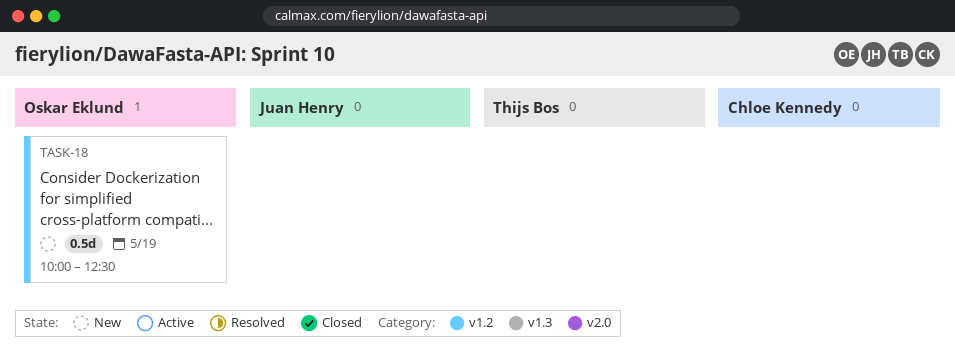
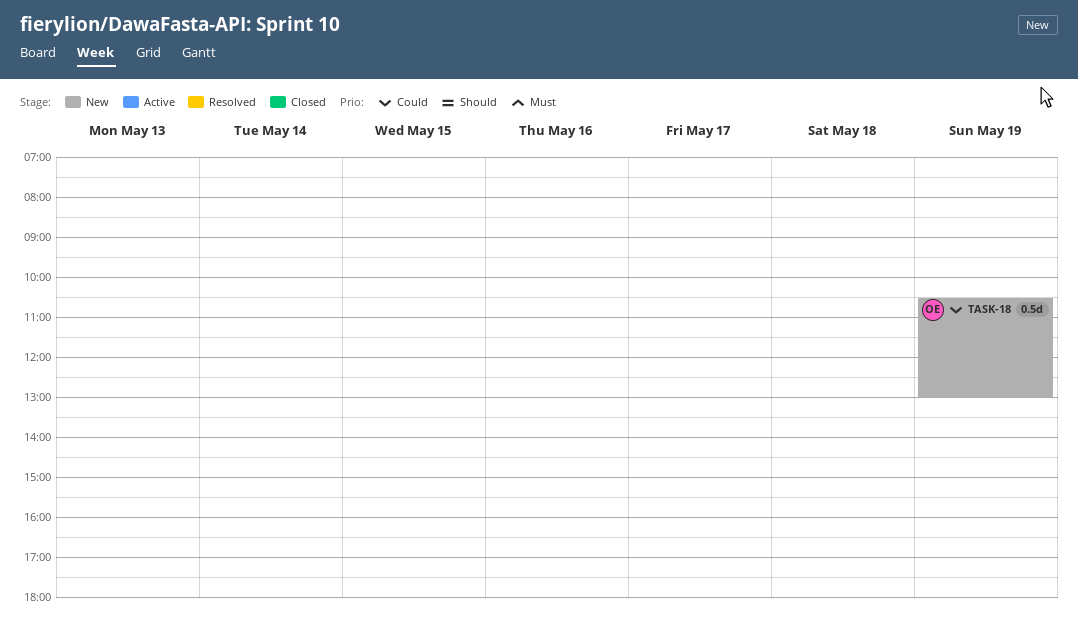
TASK-18, begins: 10:00 -> 10:30
TASK-18, ends: 12:30 -> 13:00

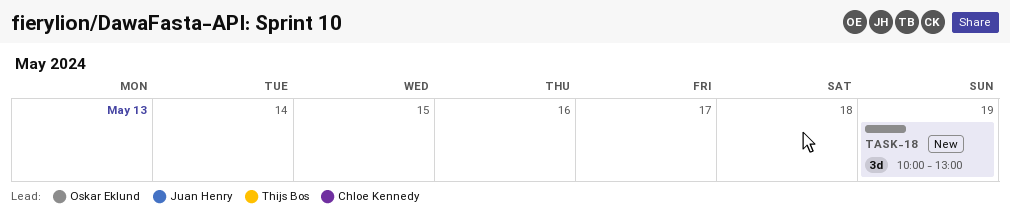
TASK-18, estimate: 0.5d -> 3d
TASK-18, begins: 10:30 -> 10:00

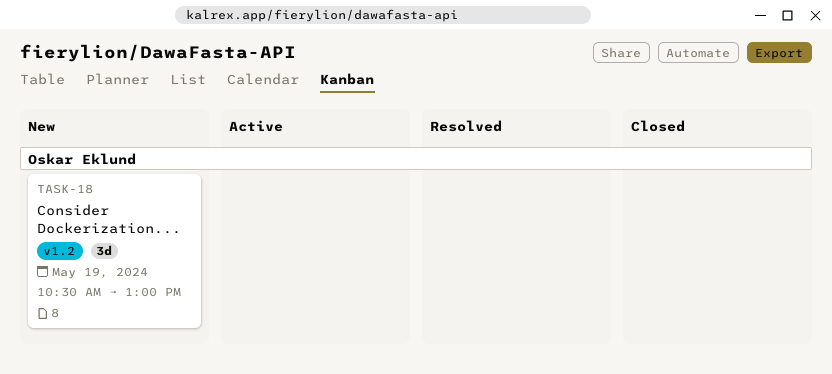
TASK-18, begins: 10:00 -> 10:30

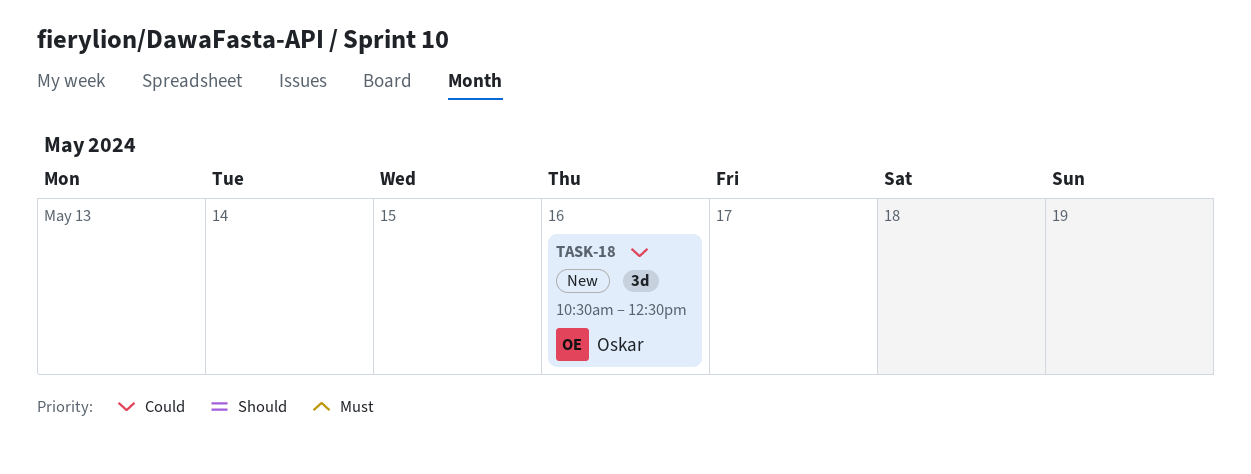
TASK-18, day: May 19 -> May 16
TASK-18, ends: 13:00 -> 12:30

